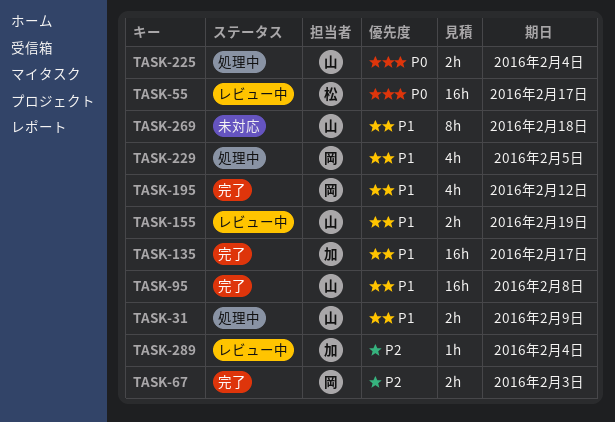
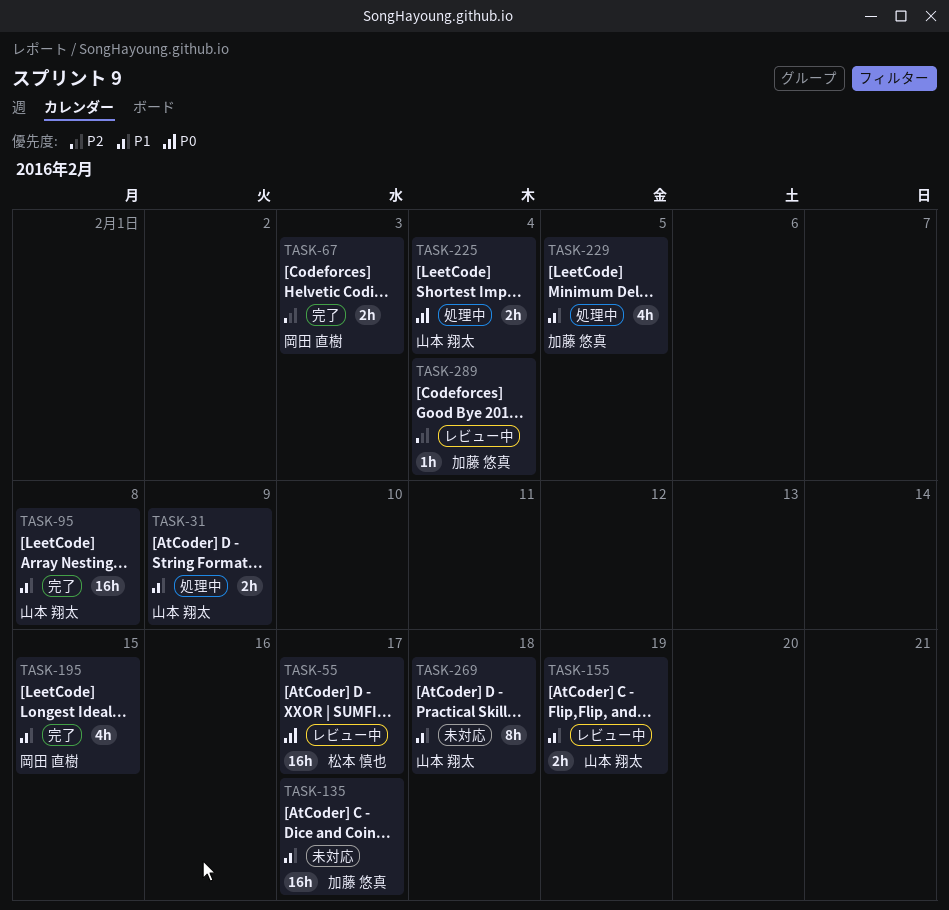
TASK-135, status: 完了 -> 未対応
TASK-195, due: Feb 12 -> Feb 15
TASK-229, owner: 岡田 直樹 -> 加藤 悠真

